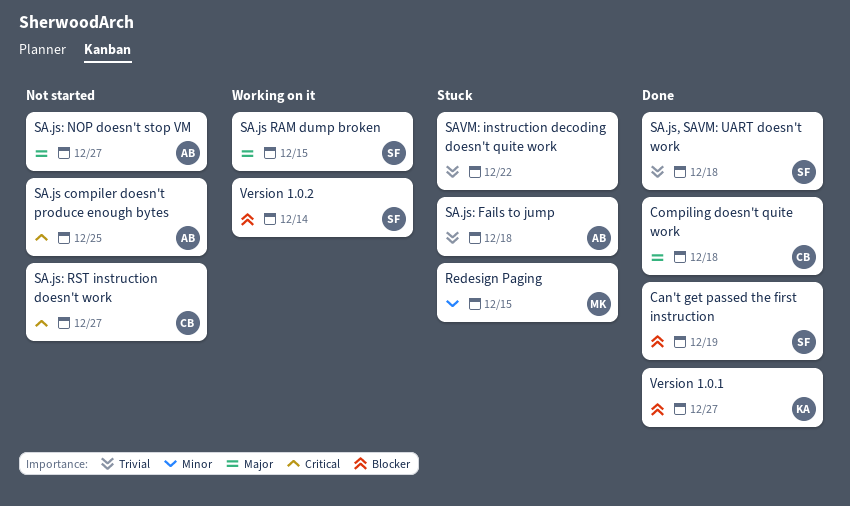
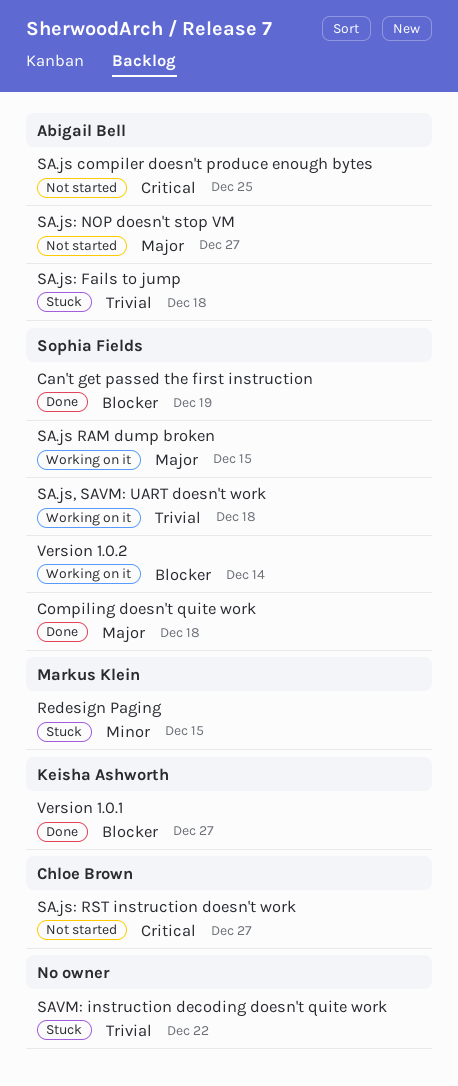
Compiling doesn't quite work, owner: Chloe Brown -> Sophia Fields
SA.js, SAVM: UART doesn't work, status: Done -> Working on it

